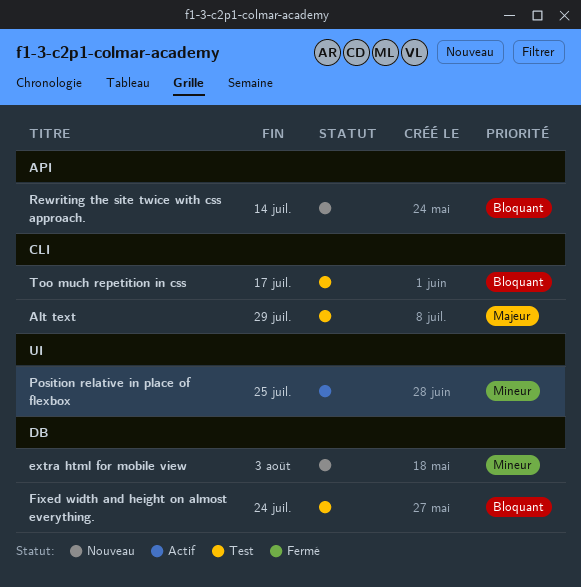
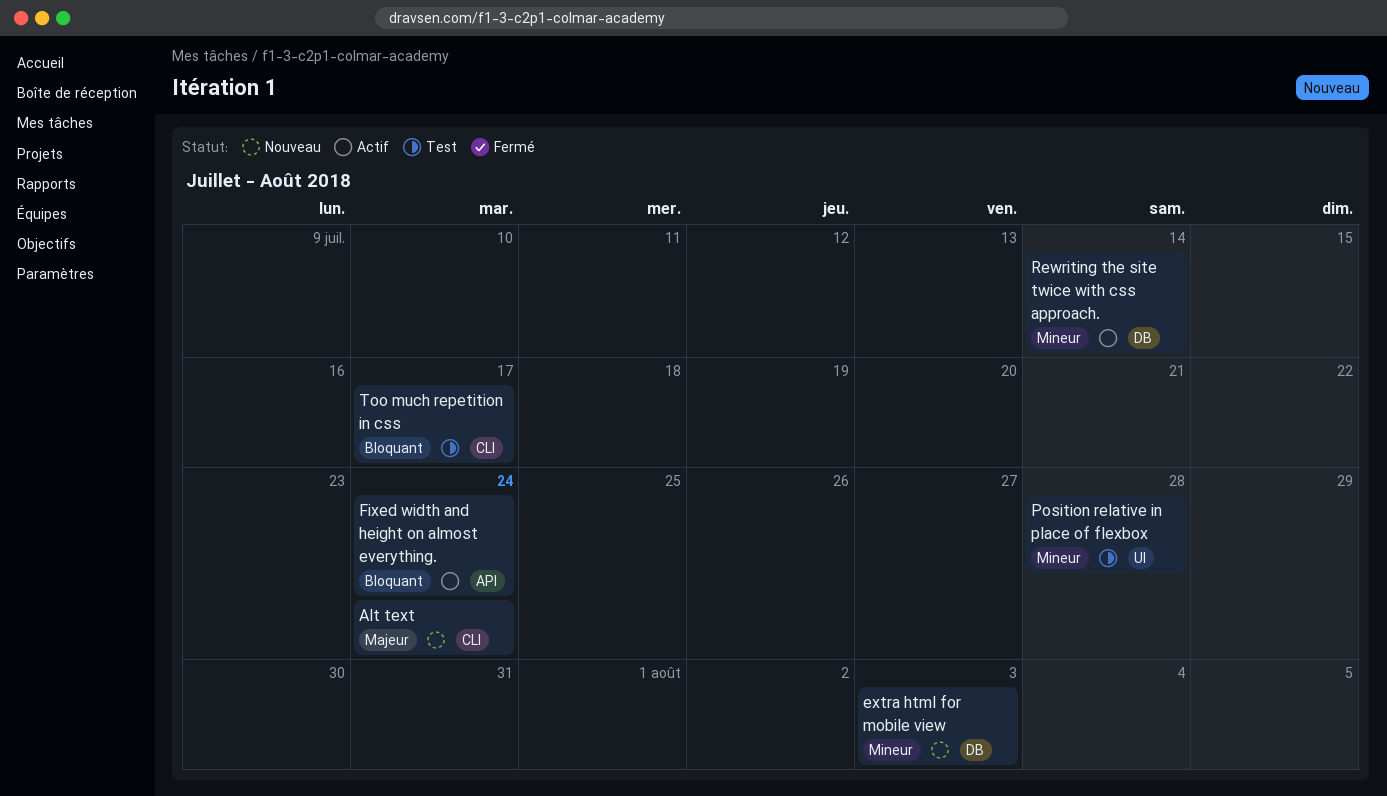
Alt text, status: Test -> Nouveau
Alt text, due: Jul 29 -> Jul 24
Fixed width and height on almost everything., status: Test -> Actif
Fixed width and height on almost everything., label: DB -> API
Position relative in place of flexbox, status: Actif -> Test
Position relative in place of flexbox, due: Jul 25 -> Jul 28
Rewriting the site twice with css approach., status: Nouveau -> Actif
Rewriting the site twice with css approach., priority: Bloquant -> Mineur
Rewriting the site twice with css approach., label: API -> DB

